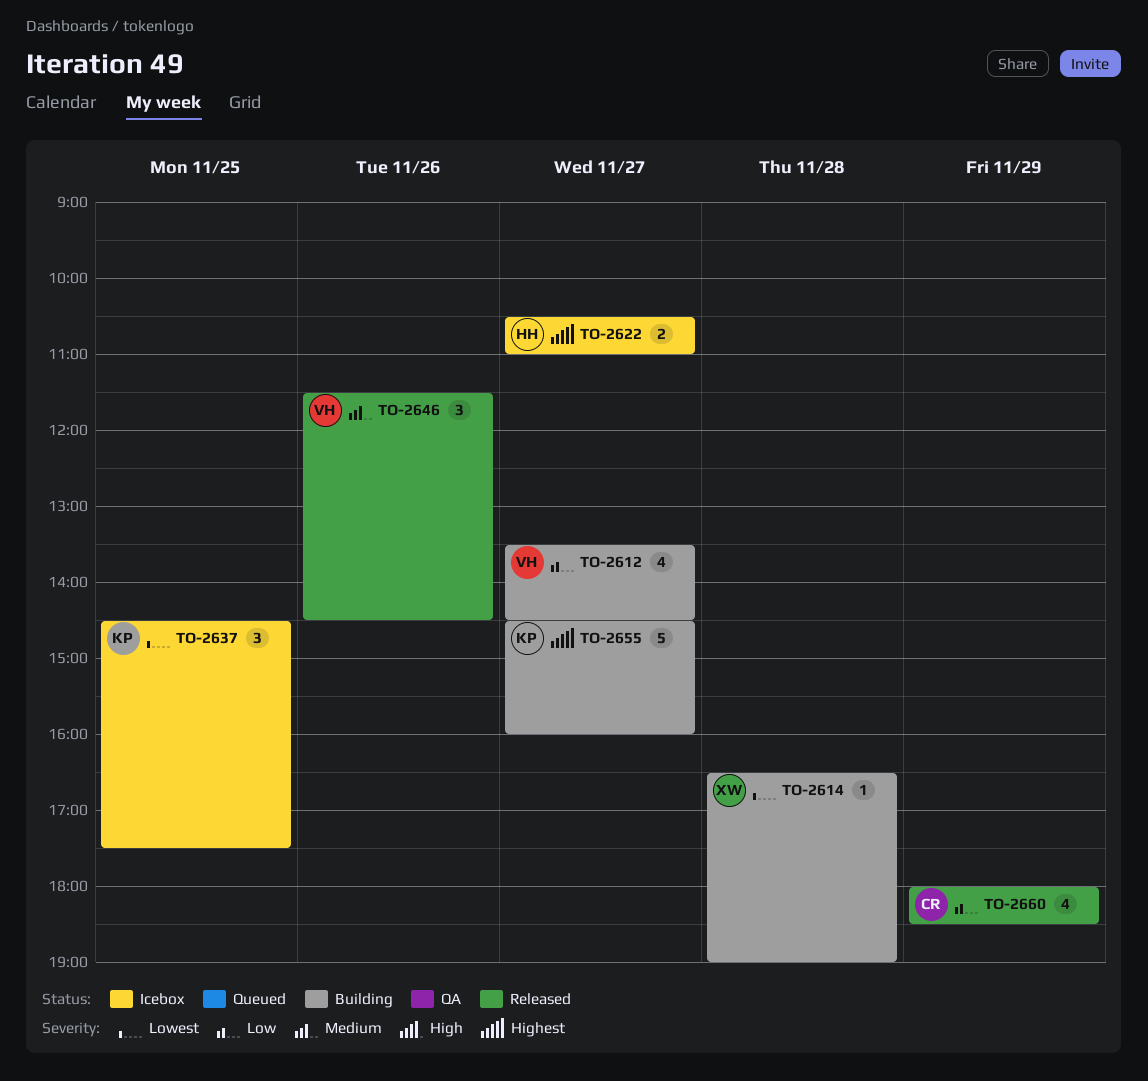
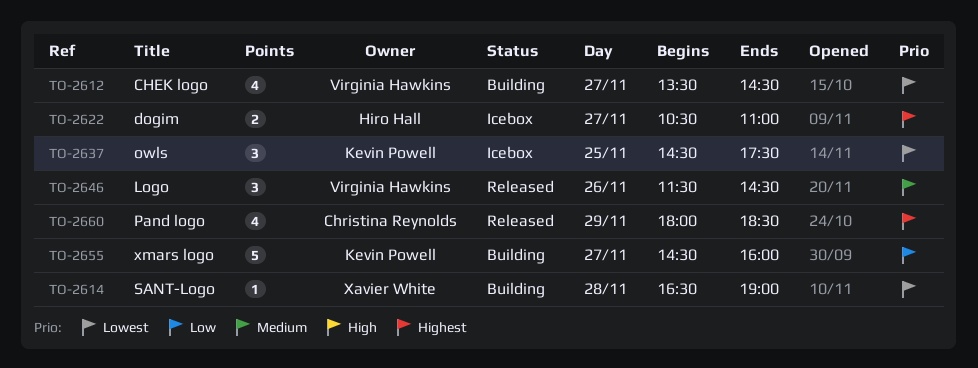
TO-2612, priority: Low -> Lowest
TO-2655, priority: Highest -> Low
TO-2660, priority: Low -> Highest

